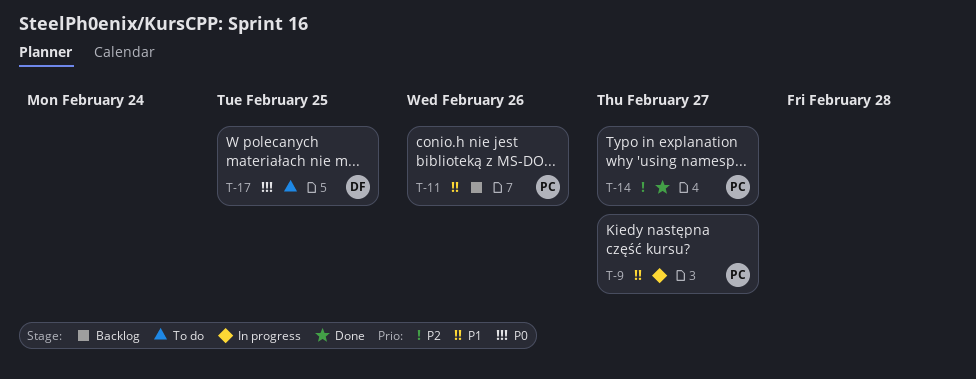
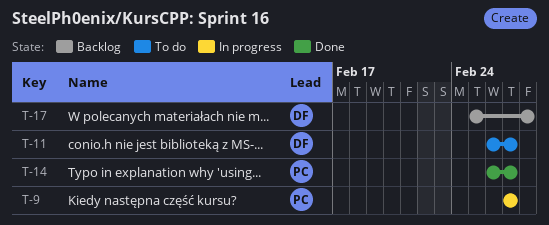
T-11, status: Backlog -> To do
T-11, owner: PC -> DF
T-11, due: Feb 26 -> Feb 27
T-17, status: To do -> Backlog
T-17, due: Feb 25 -> Feb 28

